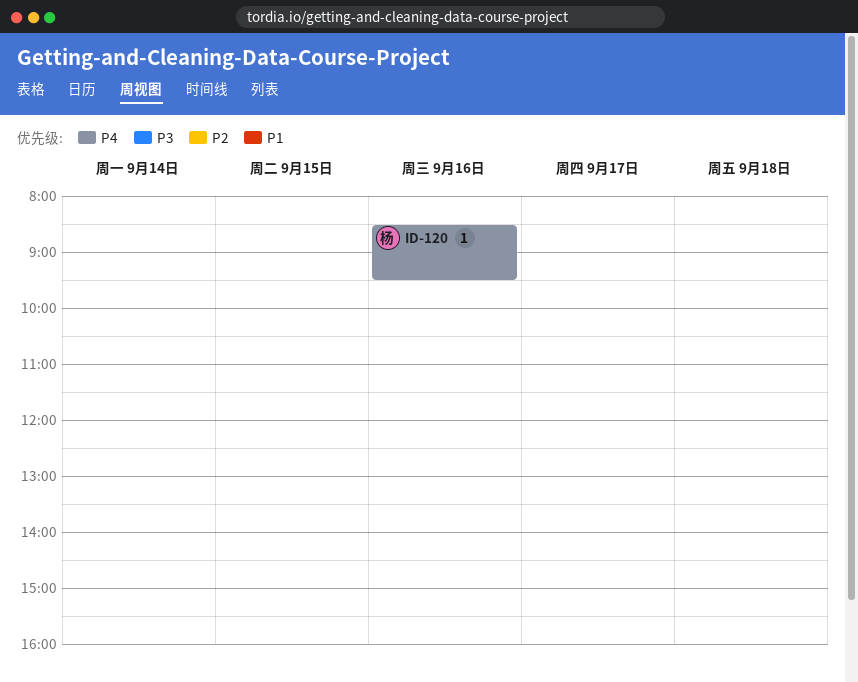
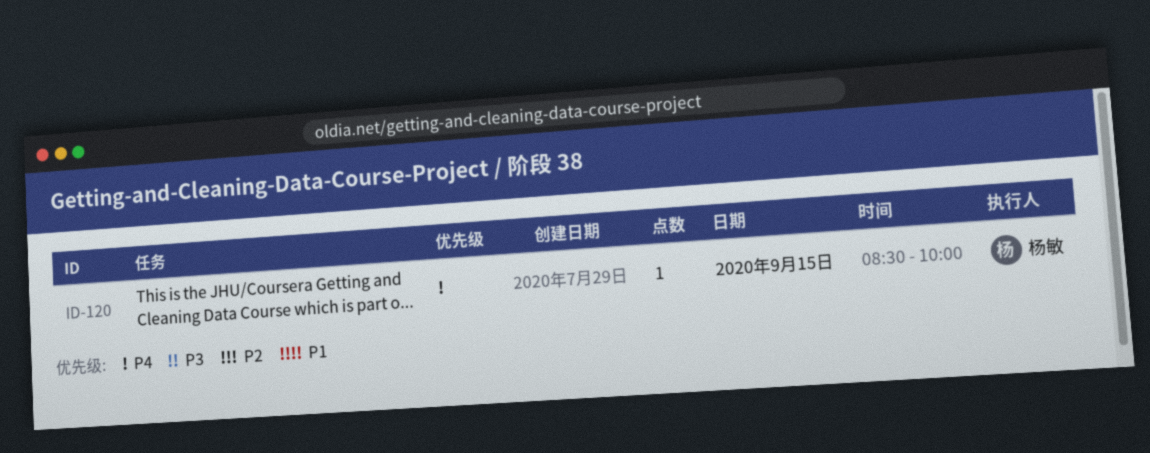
ID-120, day: Sep 16 -> Sep 15
ID-120, ends: 09:30 -> 10:00

